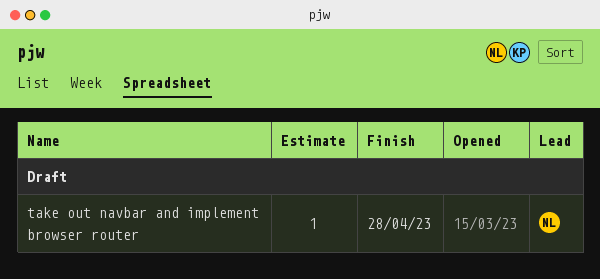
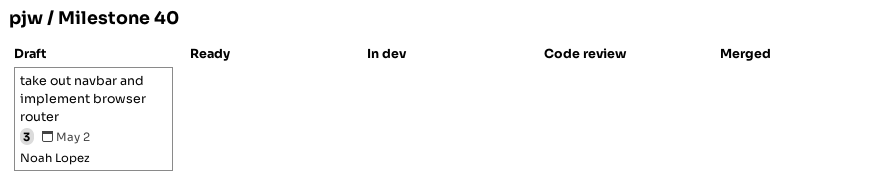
take out navbar and implement browser router, estimate: 1 -> 3
take out navbar and implement browser router, due: Apr 28 -> May 2

